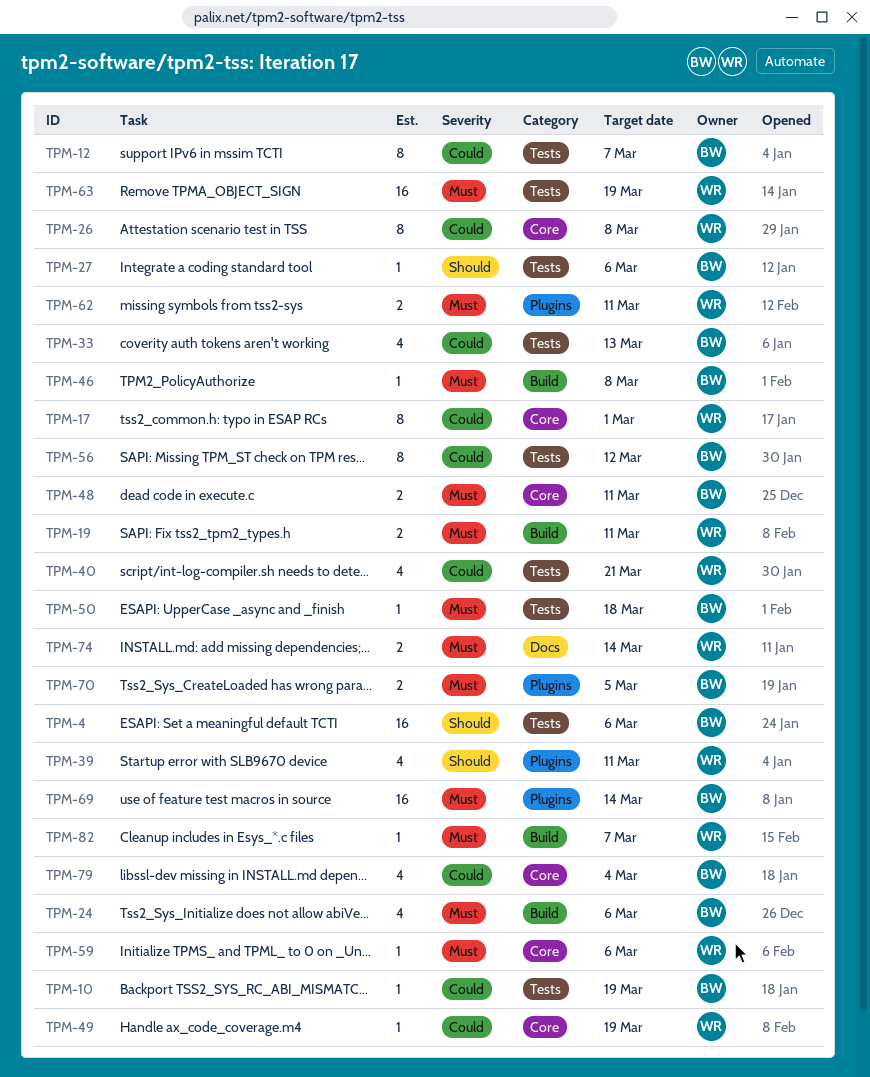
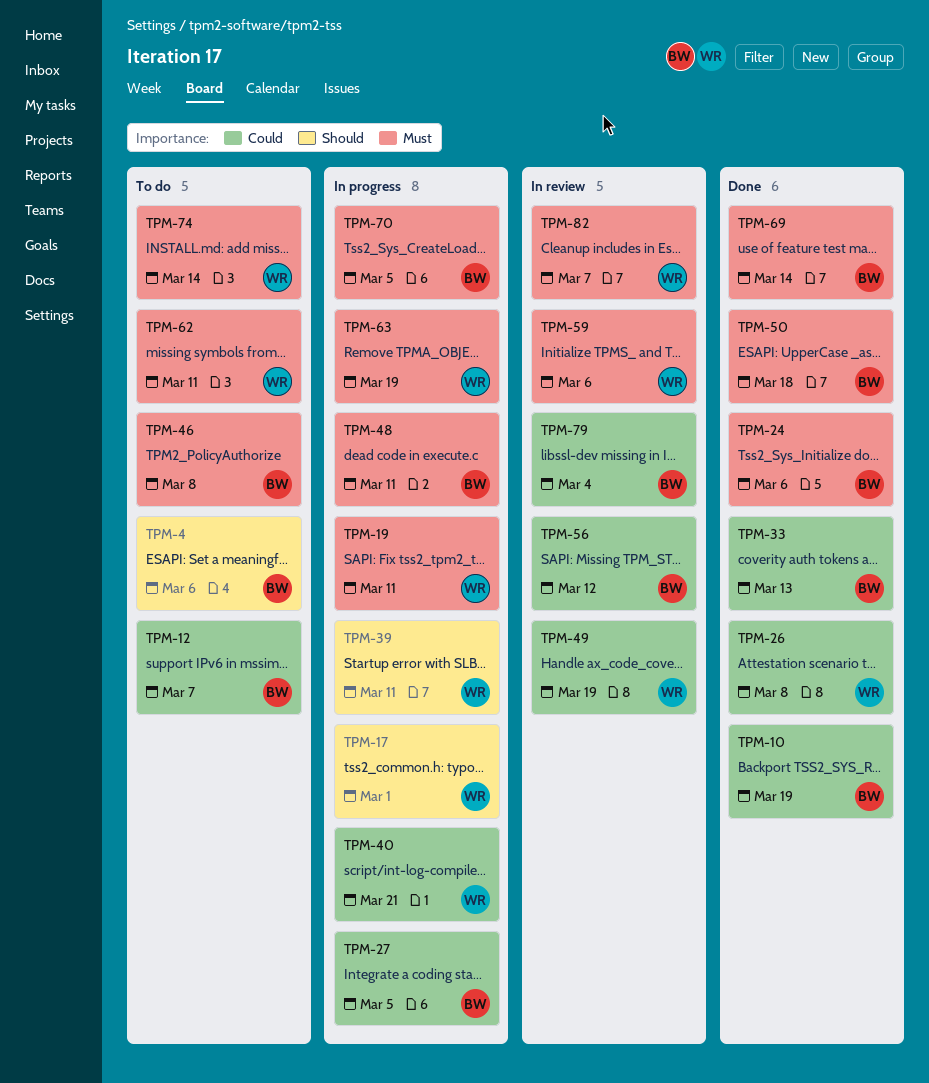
TPM-17, priority: Could -> Should
TPM-27, priority: Should -> Could
TPM-27, due: Mar 6 -> Mar 5

